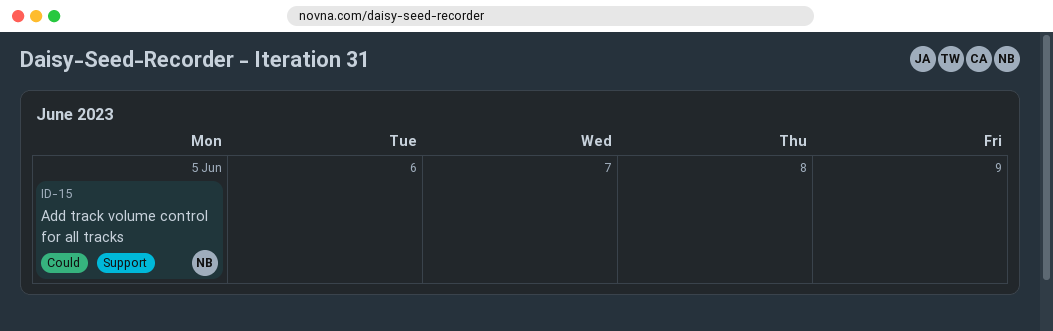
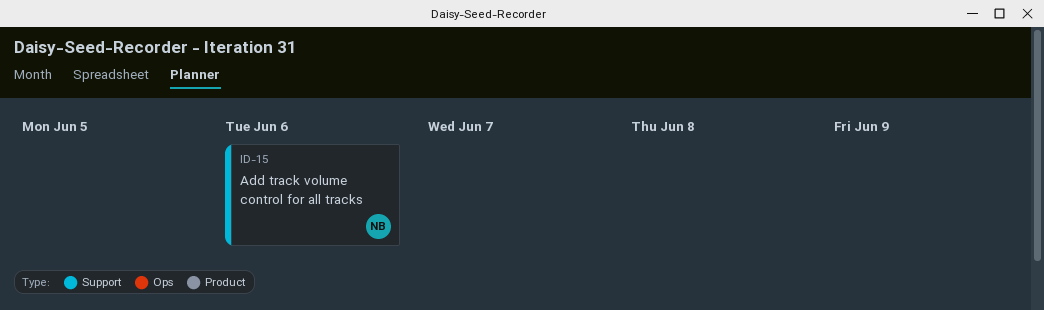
ID-15, due: Jun 5 -> Jun 6

